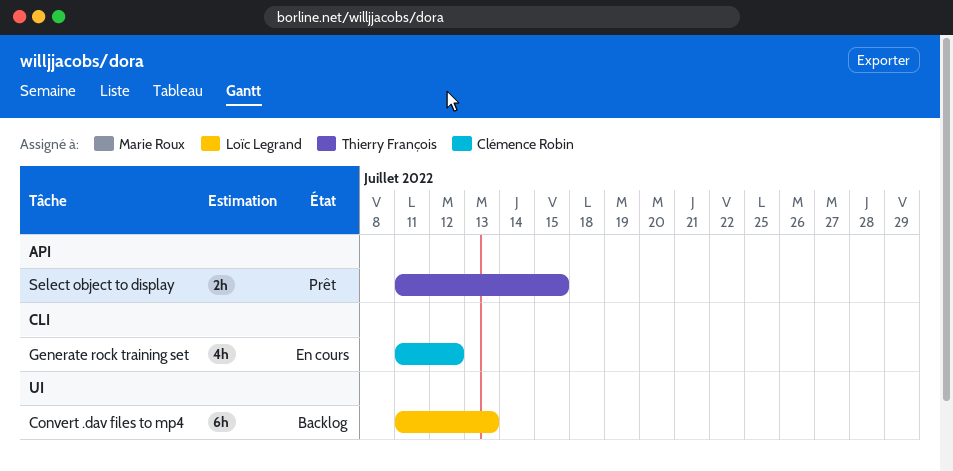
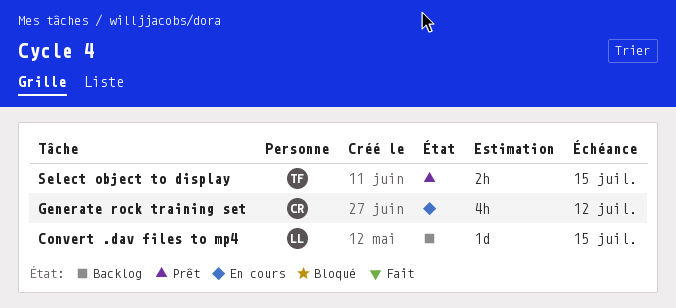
Convert .dav files to mp4, estimate: 6h -> 1d
Convert .dav files to mp4, due: Jul 13 -> Jul 15

